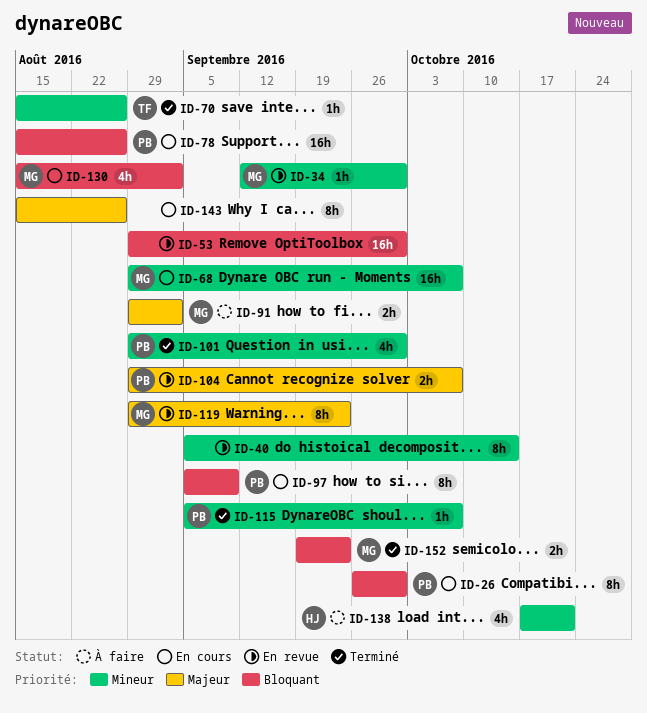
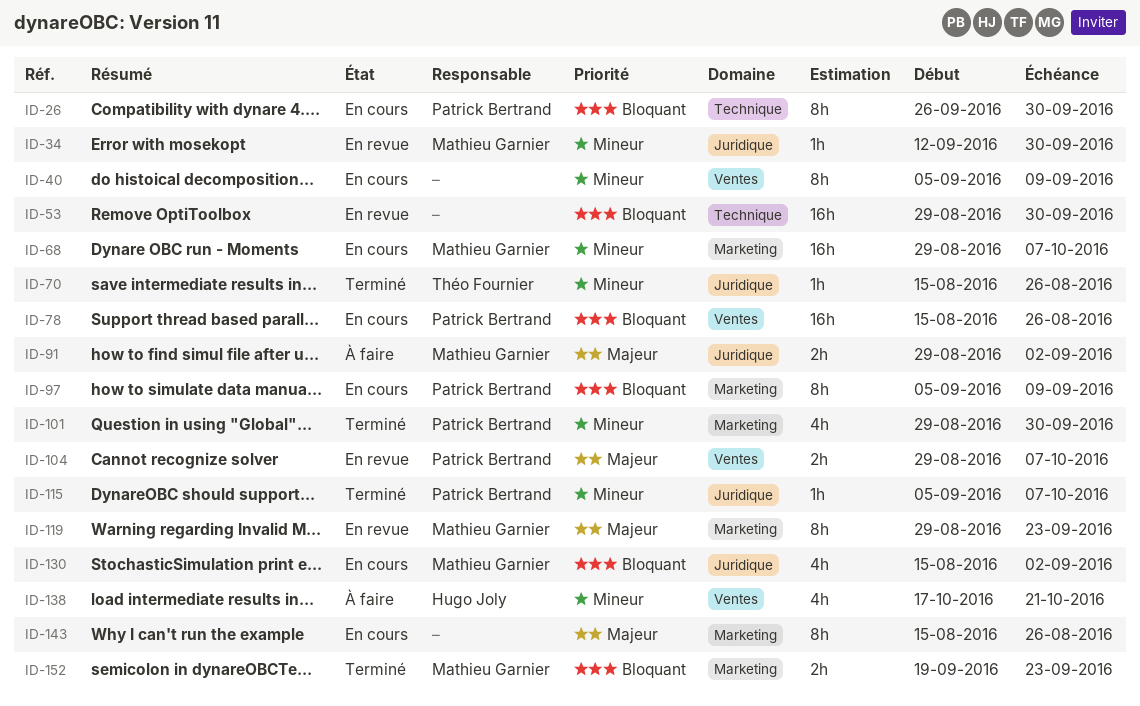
ID-40, status: En revue -> En cours
ID-40, due: Oct 14 -> Sep 9

